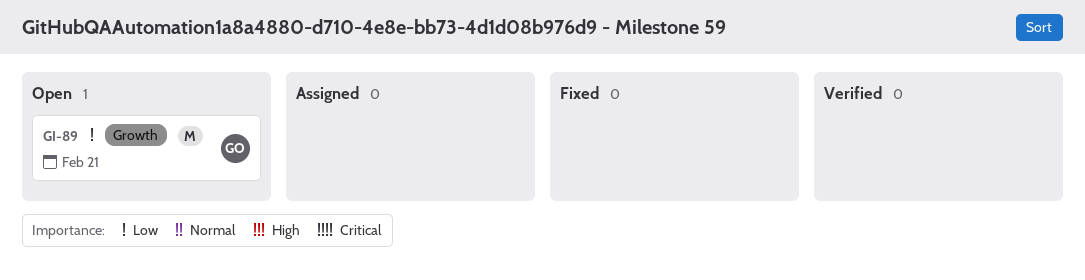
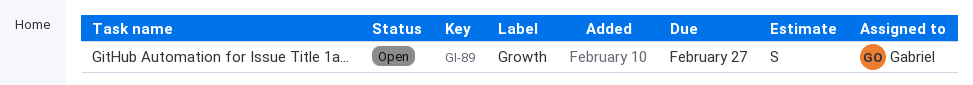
GI-89, estimate: M -> S
GI-89, due: Feb 21 -> Feb 27

